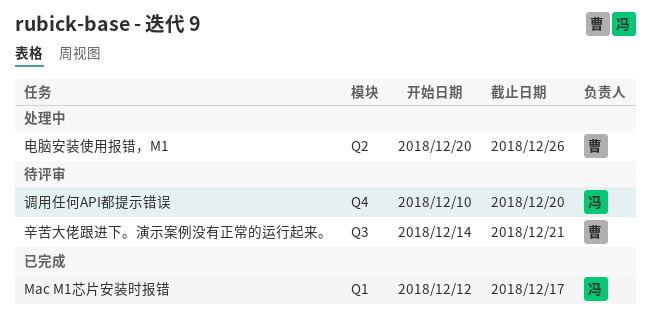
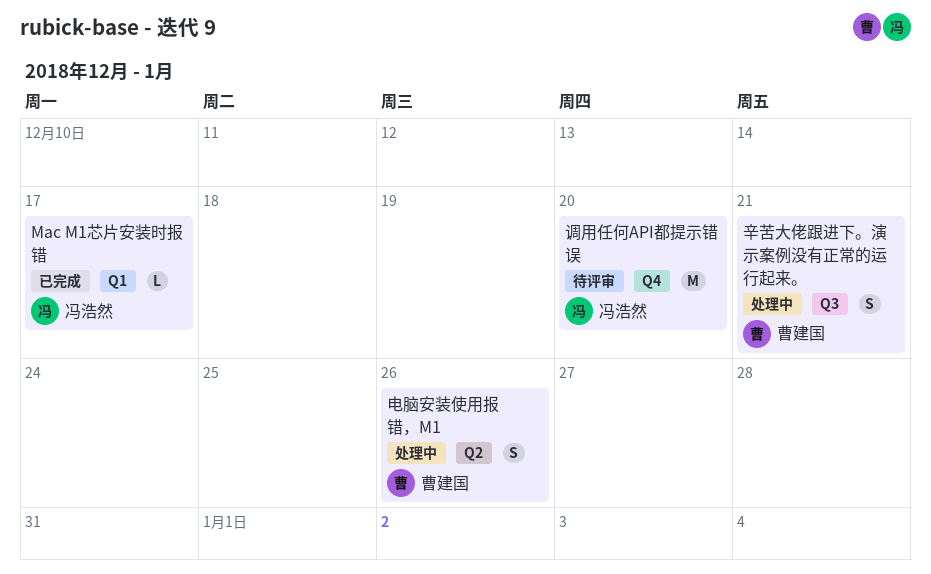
辛苦大佬跟进下。演示案例没有正常的运行起来。, status: 待评审 -> 处理中

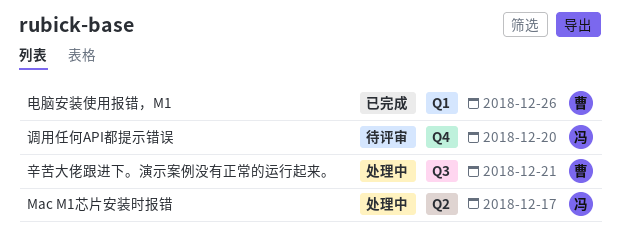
Mac M1芯片安装时报错, status: 已完成 -> 处理中
Mac M1芯片安装时报错, label: Q1 -> Q2
电脑安装使用报错，M1, status: 处理中 -> 已完成
电脑安装使用报错，M1, label: Q2 -> Q1

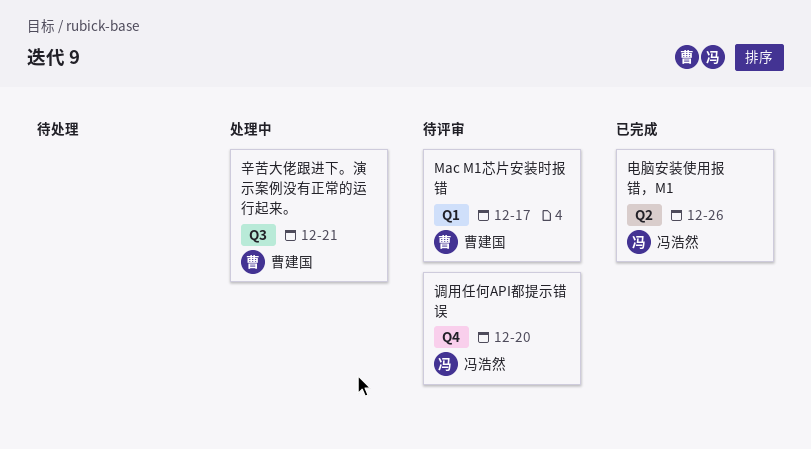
Mac M1芯片安装时报错, status: 处理中 -> 待评审
Mac M1芯片安装时报错, owner: 冯浩然 -> 曹建国
Mac M1芯片安装时报错, label: Q2 -> Q1
电脑安装使用报错，M1, owner: 曹建国 -> 冯浩然
电脑安装使用报错，M1, label: Q1 -> Q2

